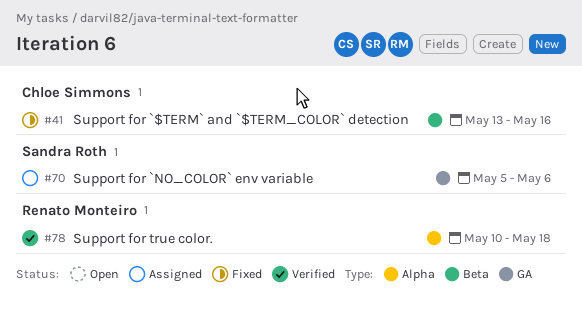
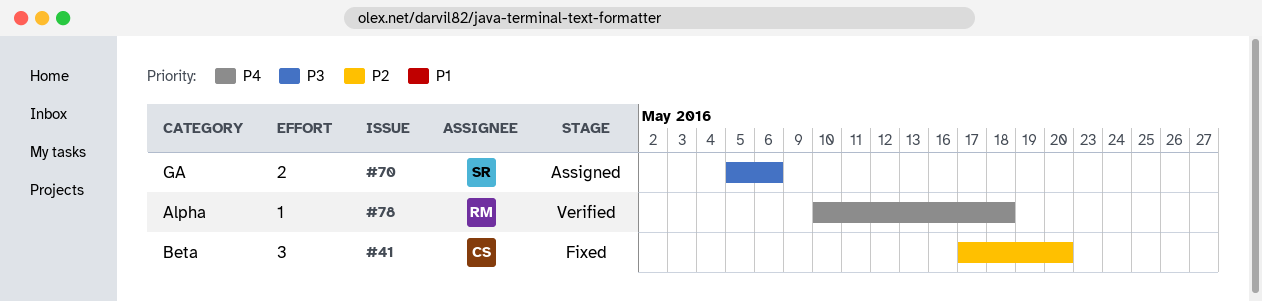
#41, start: May 13 -> May 17
#41, due: May 16 -> May 20

